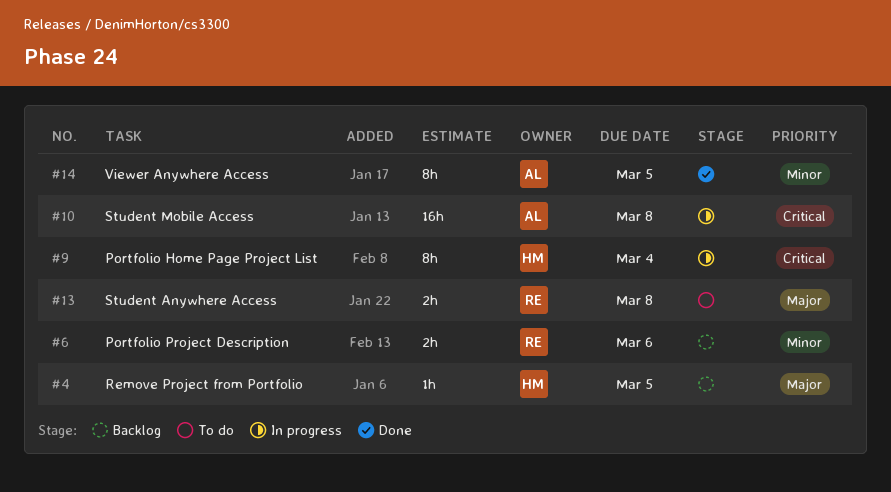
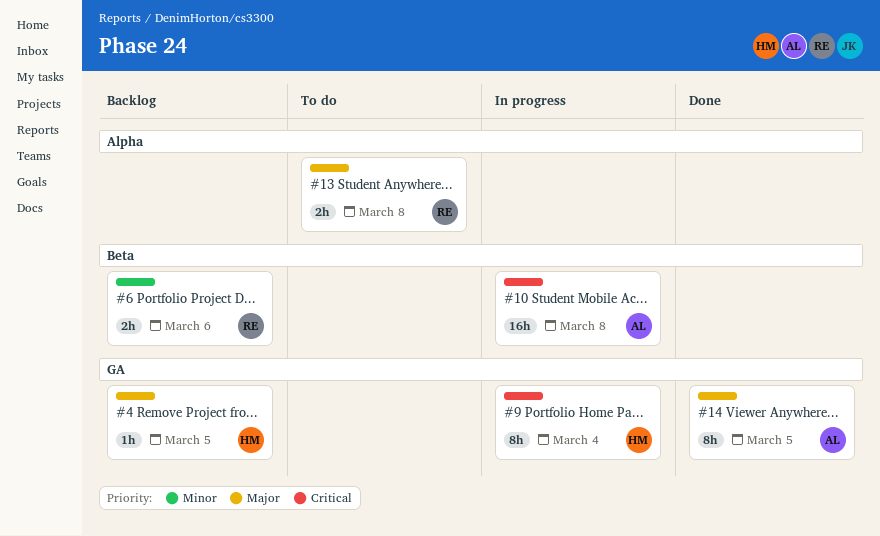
#14, priority: Minor -> Major

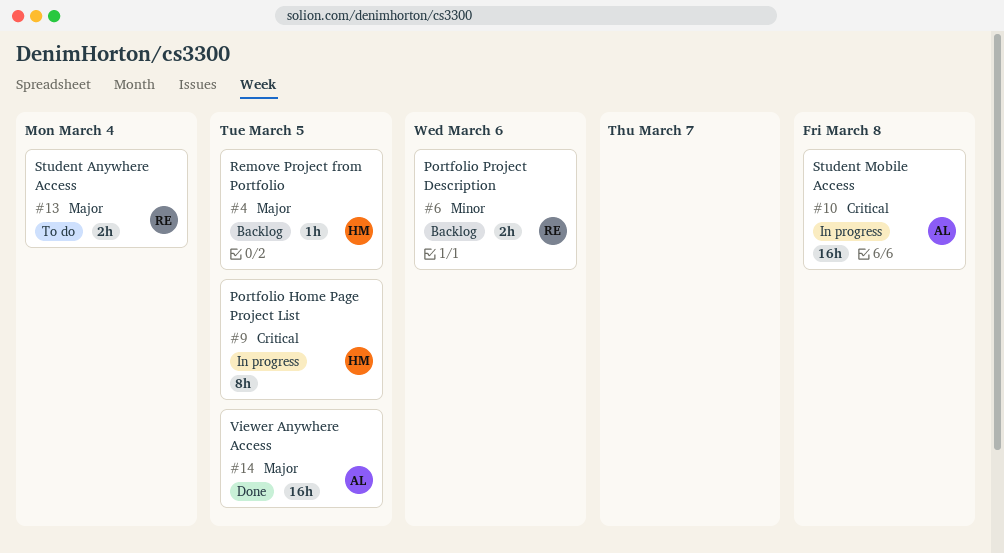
#9, due: Mar 4 -> Mar 5
#13, due: Mar 8 -> Mar 4
#14, estimate: 8h -> 16h

